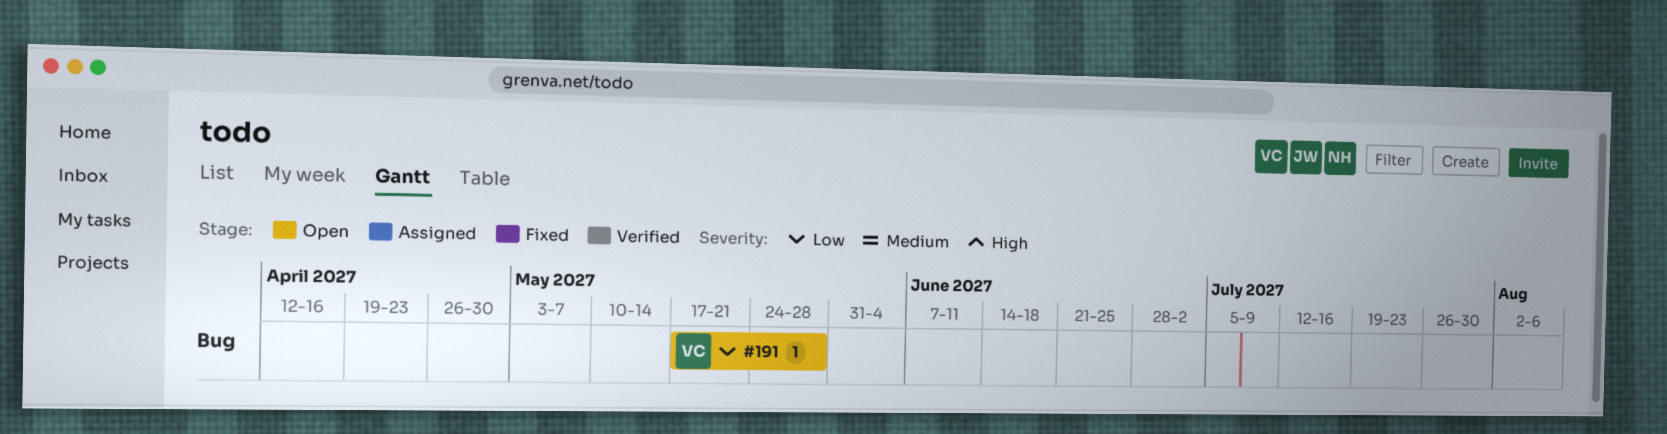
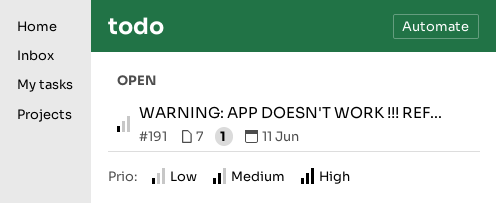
#191, due: May 28 -> Jun 11

